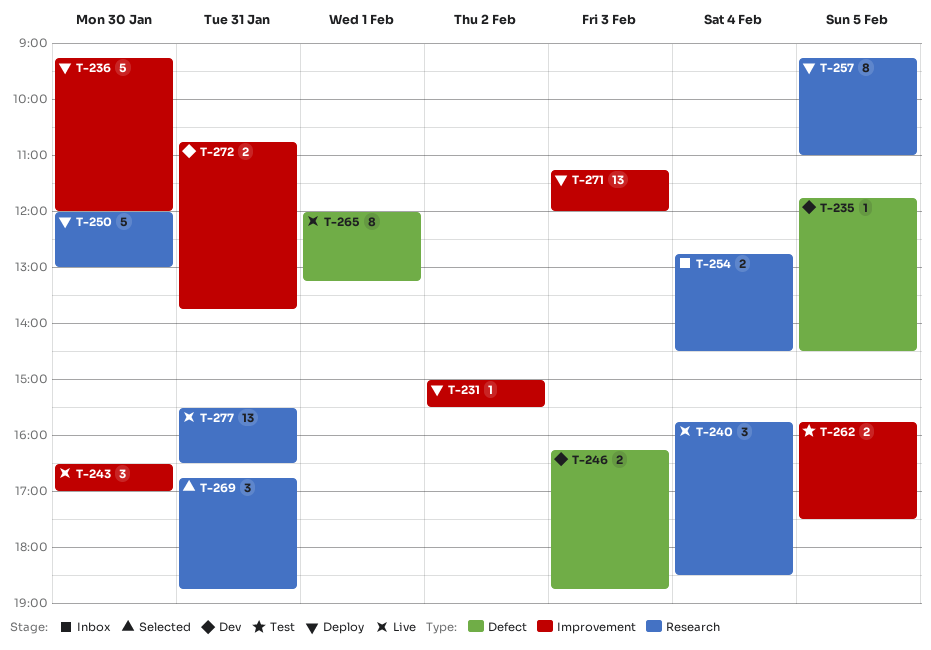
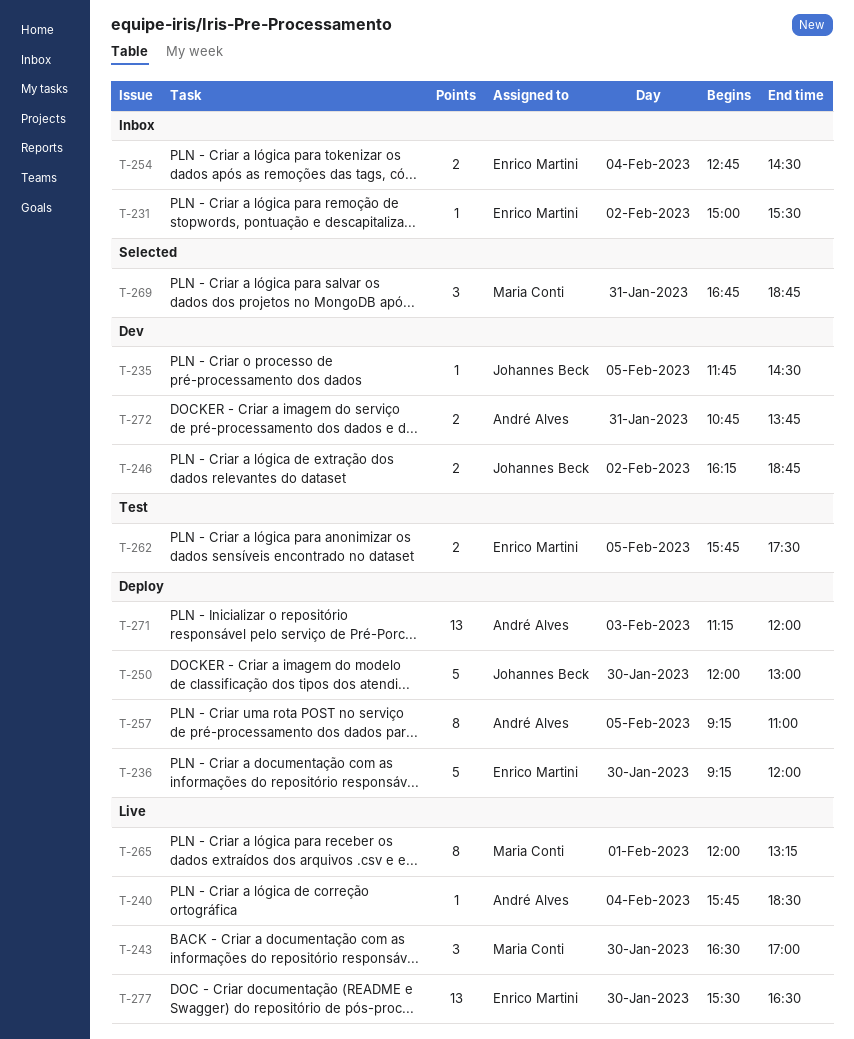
T-231, status: Deploy -> Inbox
T-240, estimate: 3 -> 1
T-246, day: Feb 3 -> Feb 2
T-277, day: Jan 31 -> Jan 30

